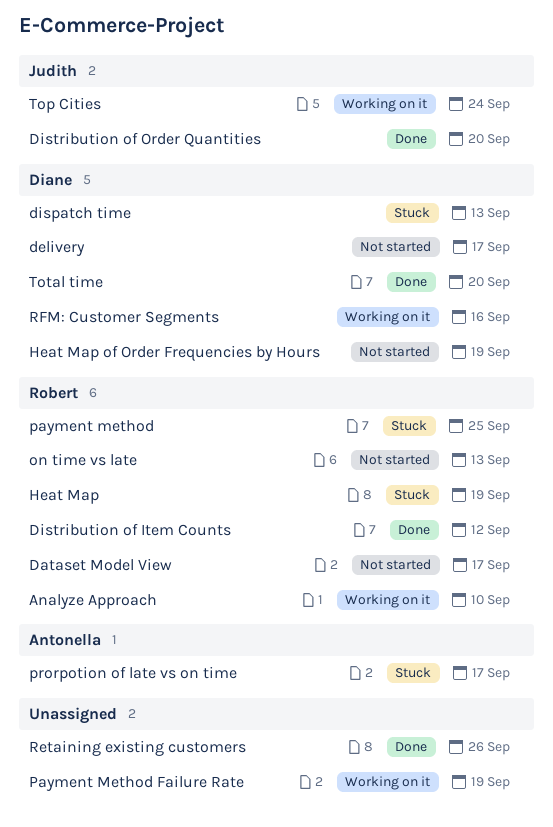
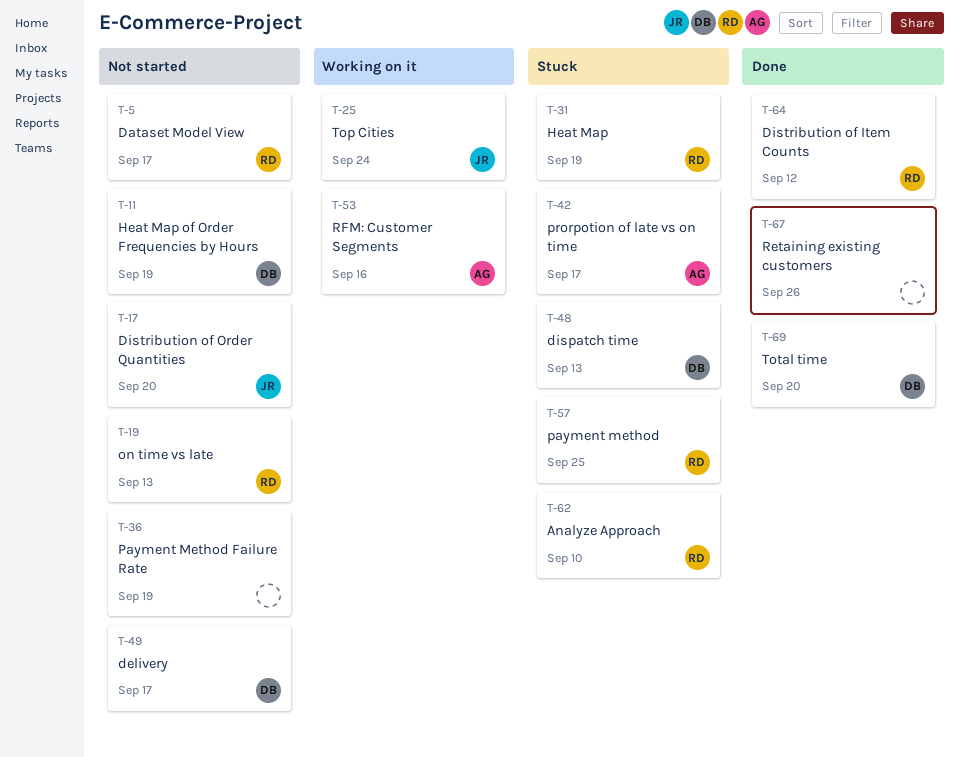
Analyze Approach, status: Working on it -> Stuck
Distribution of Order Quantities, status: Done -> Not started
Payment Method Failure Rate, status: Working on it -> Not started
RFM: Customer Segments, owner: Diane -> Antonella

